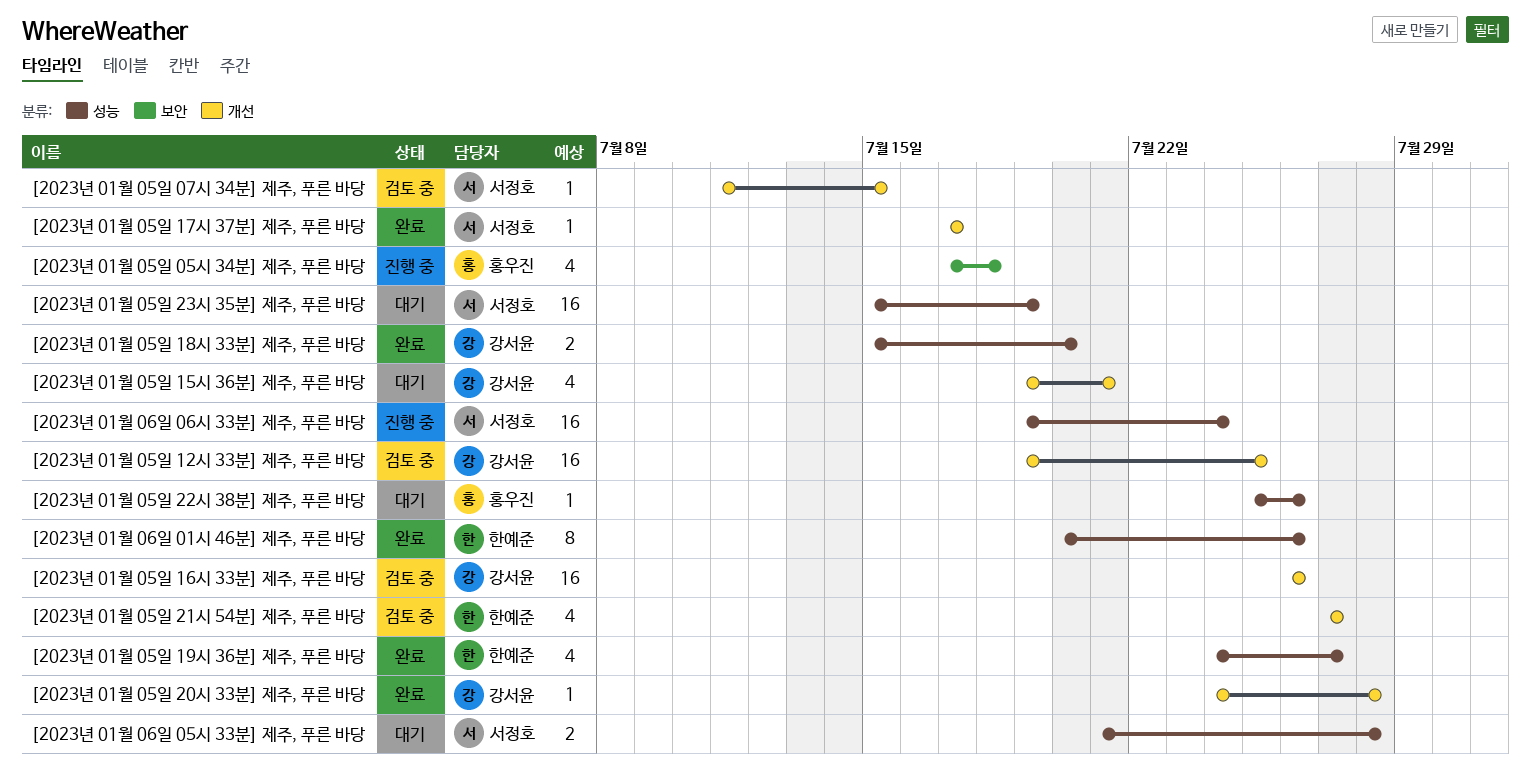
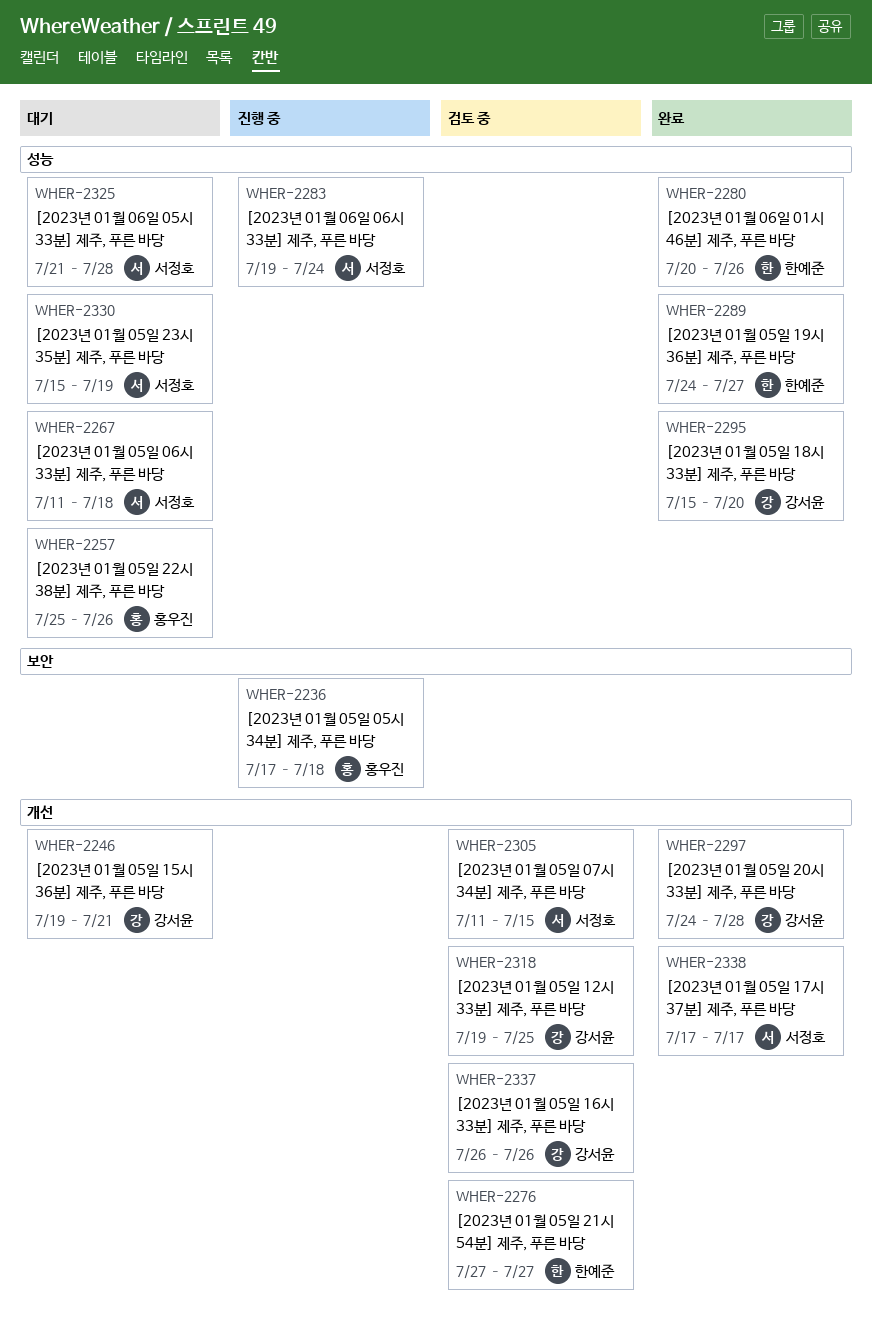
[2023년 01월 05일 06시 33분] 제주, 푸른 바당: none -> present

